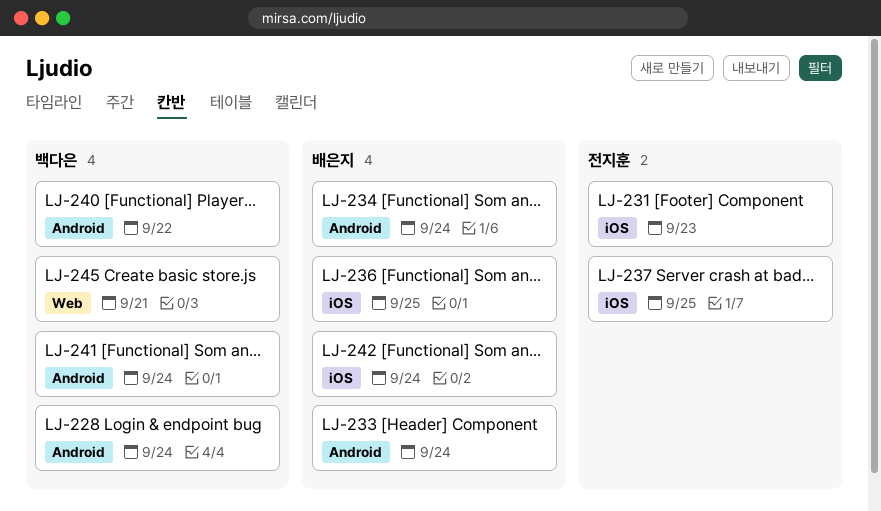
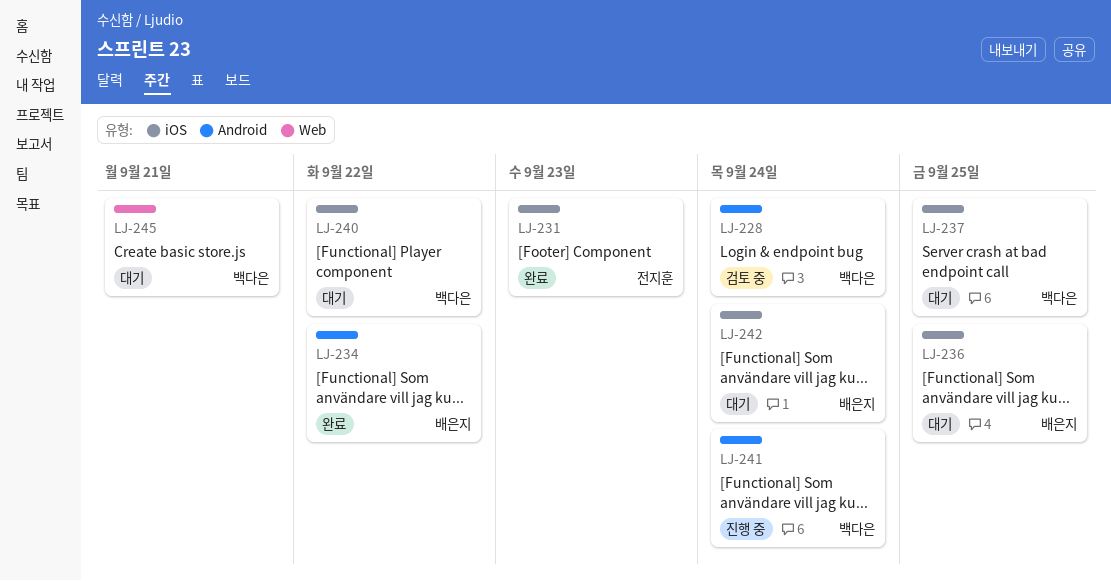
LJ-233: present -> none
LJ-234, due: Sep 24 -> Sep 22
LJ-237, owner: 전지훈 -> 백다은
LJ-240, label: Android -> iOS

